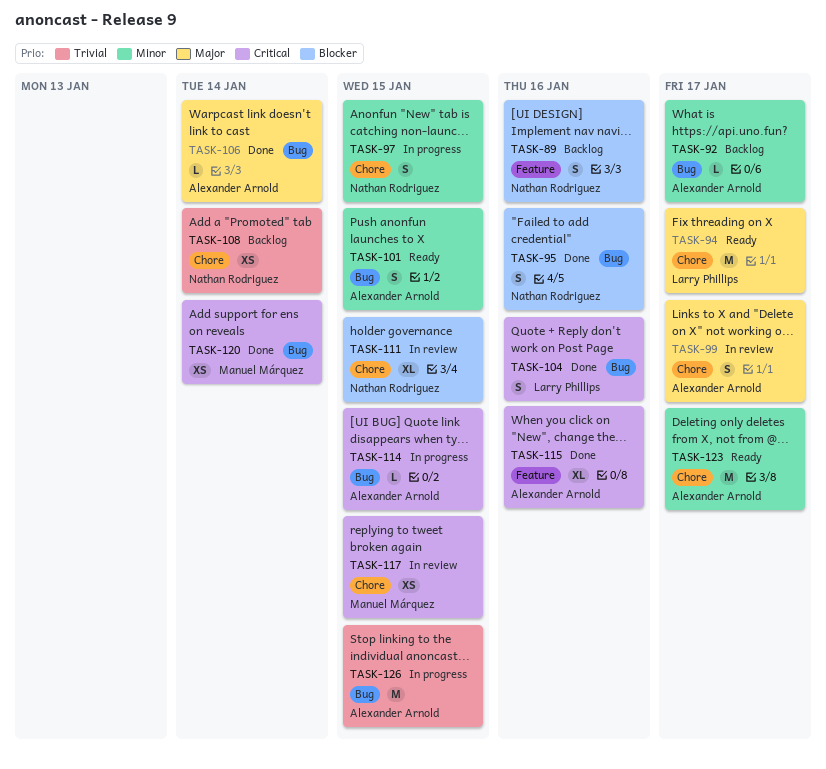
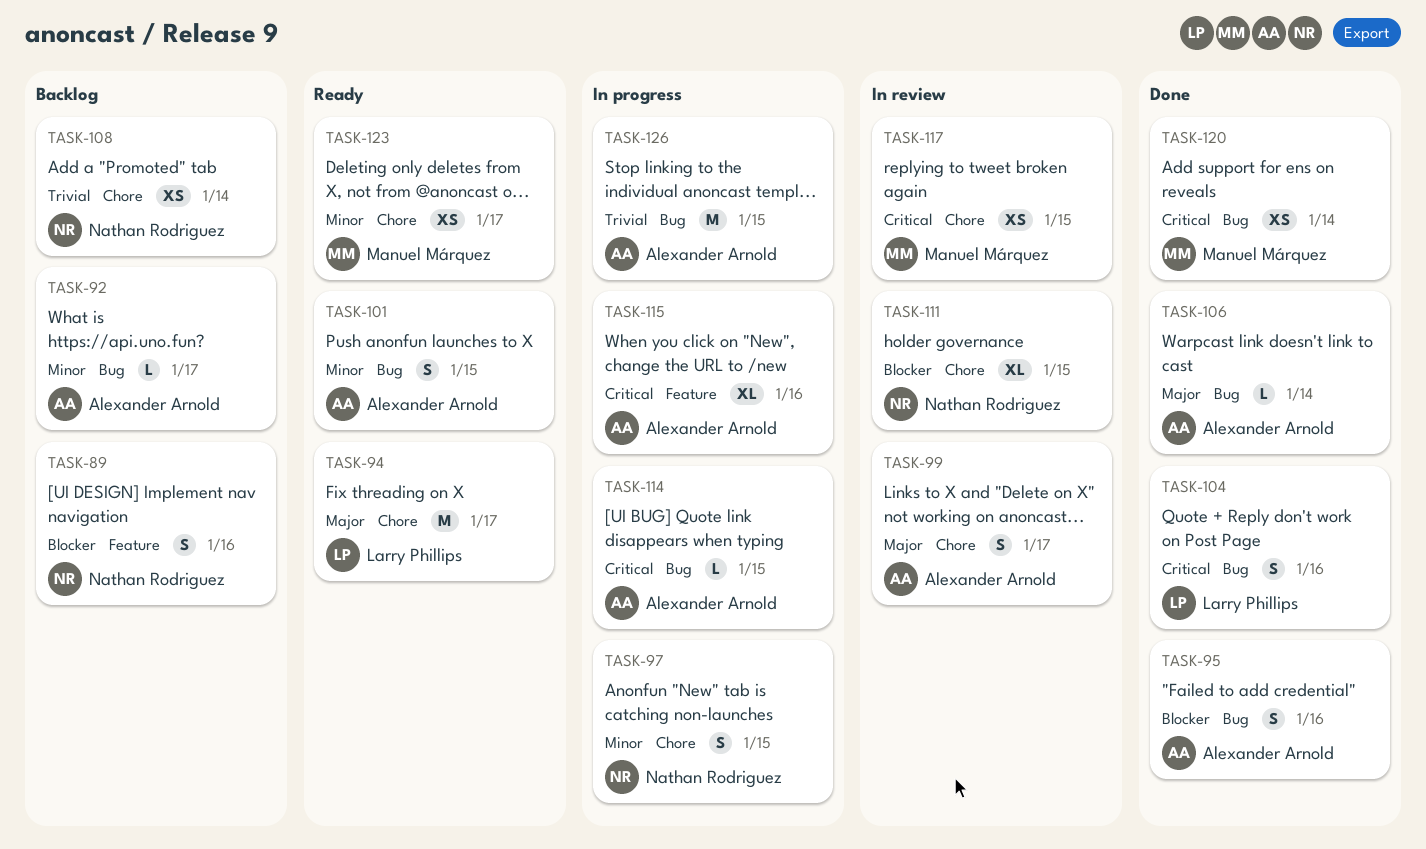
TASK-95, owner: Nathan Rodriguez -> Alexander Arnold
TASK-115, status: Done -> In progress
TASK-123, owner: Alexander Arnold -> Manuel Márquez
TASK-123, estimate: M -> XS

